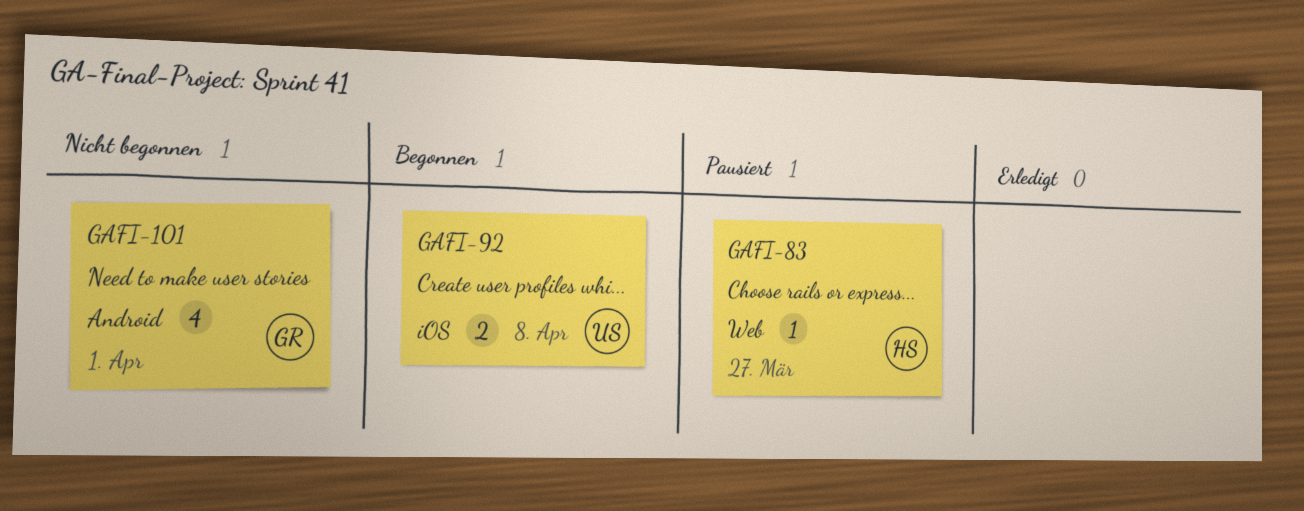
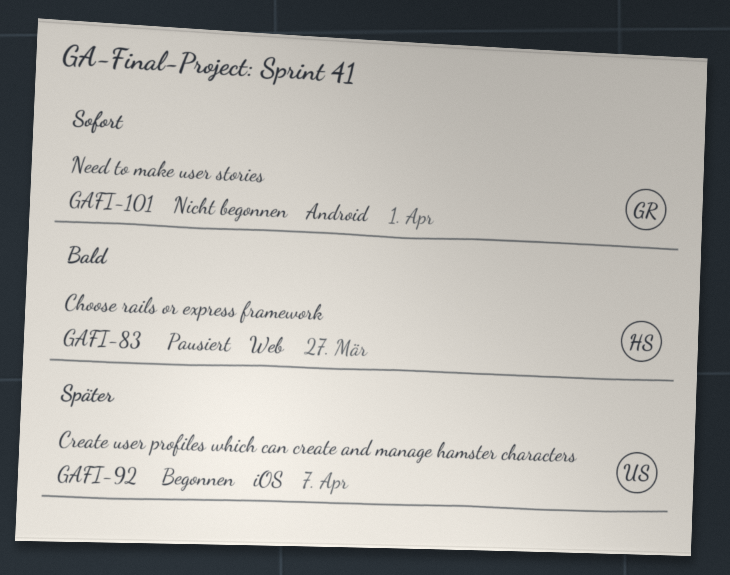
GAFI-92, due: Apr 8 -> Apr 7

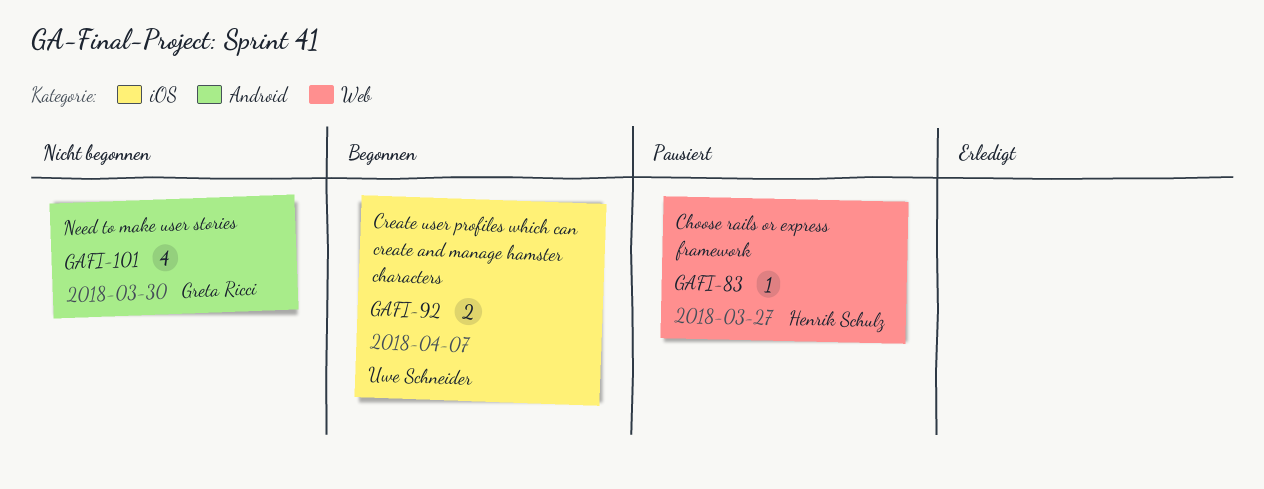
GAFI-101, due: Apr 1 -> Mar 30

